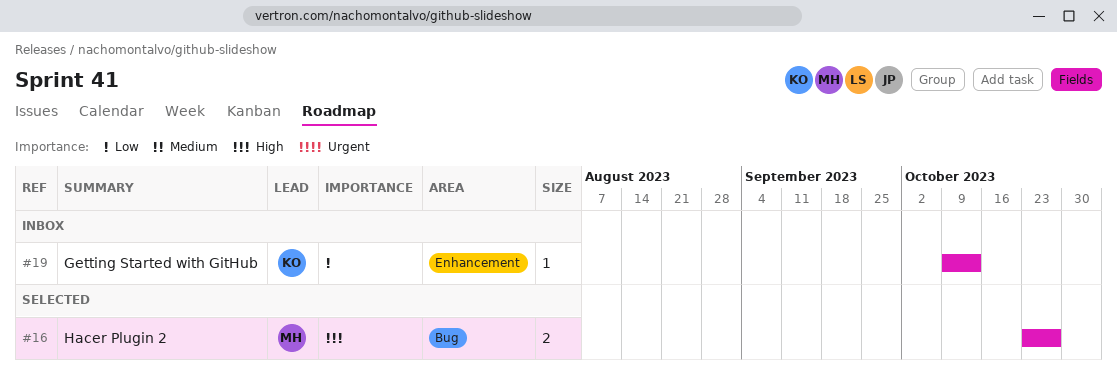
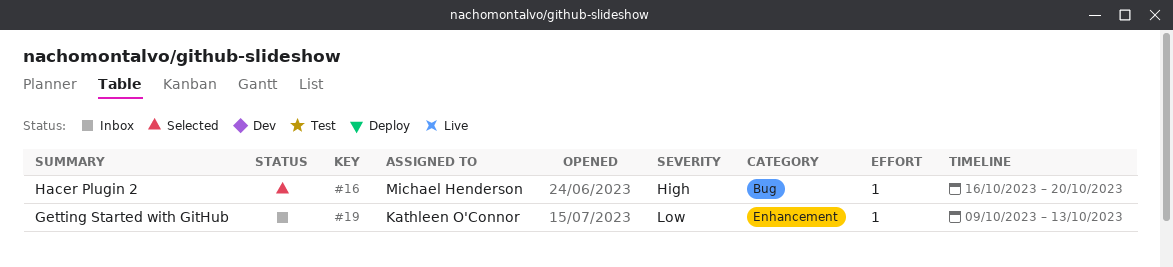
#16, estimate: 2 -> 1
#16, start: Oct 23 -> Oct 16
#16, due: Oct 27 -> Oct 20

